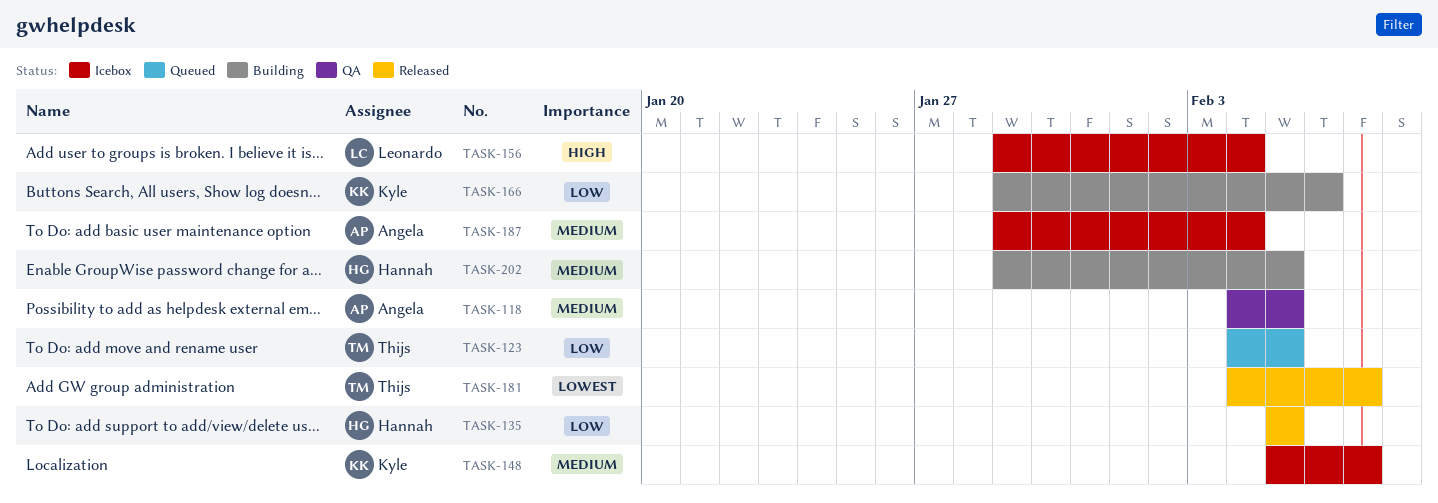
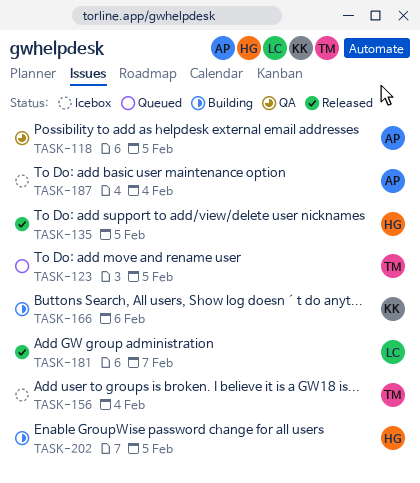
TASK-148: present -> none
TASK-156, owner: Leonardo -> Thijs
TASK-181, owner: Thijs -> Leonardo

